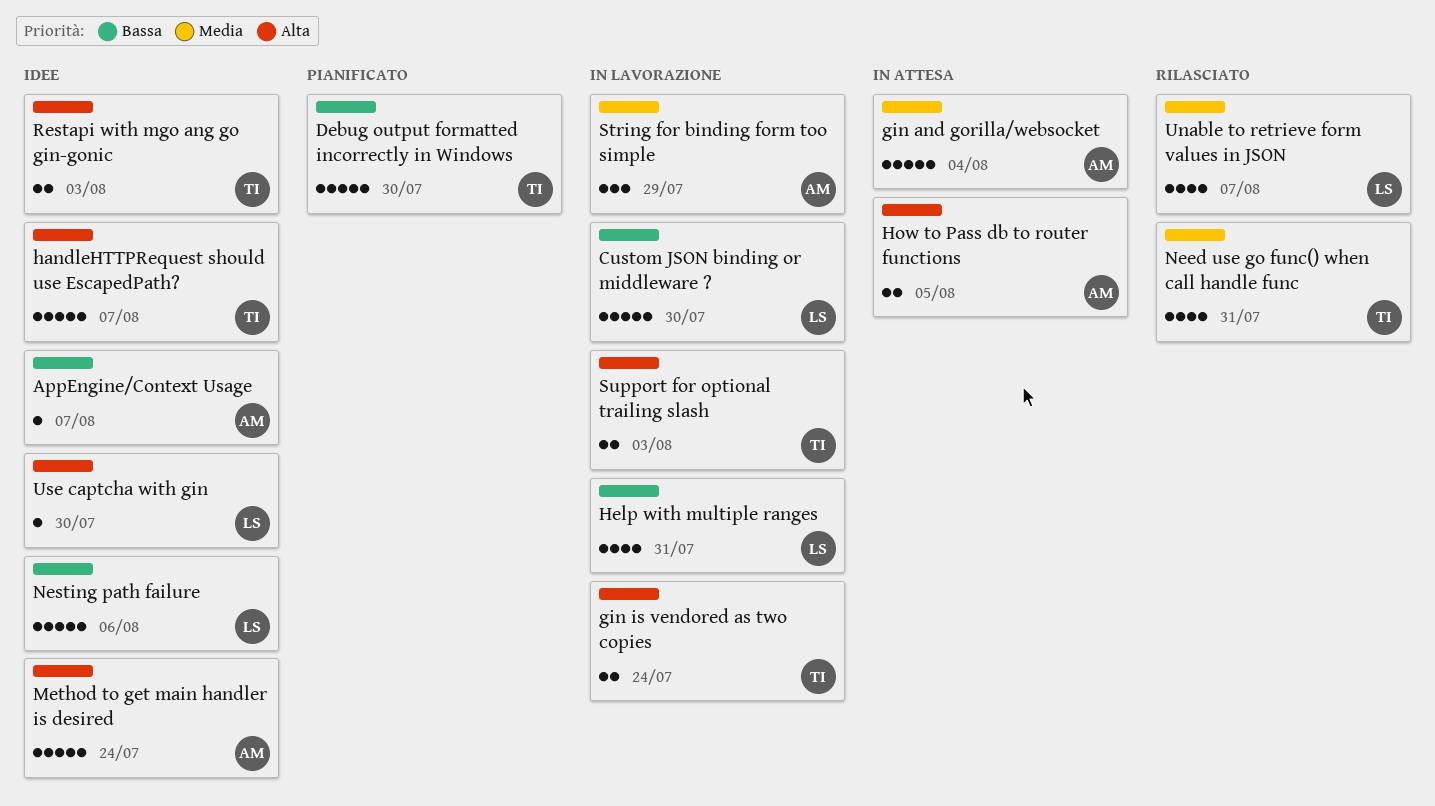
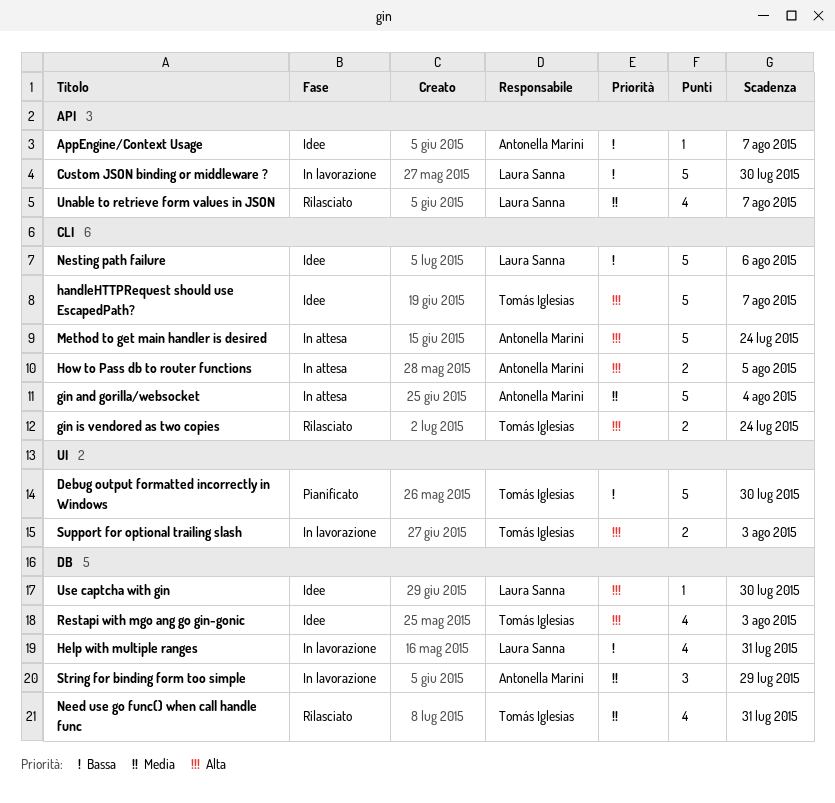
gin is vendored as two copies, status: In lavorazione -> Rilasciato
Method to get main handler is desired, status: Idee -> In attesa
Restapi with mgo ang go gin-gonic, estimate: 2 -> 4

